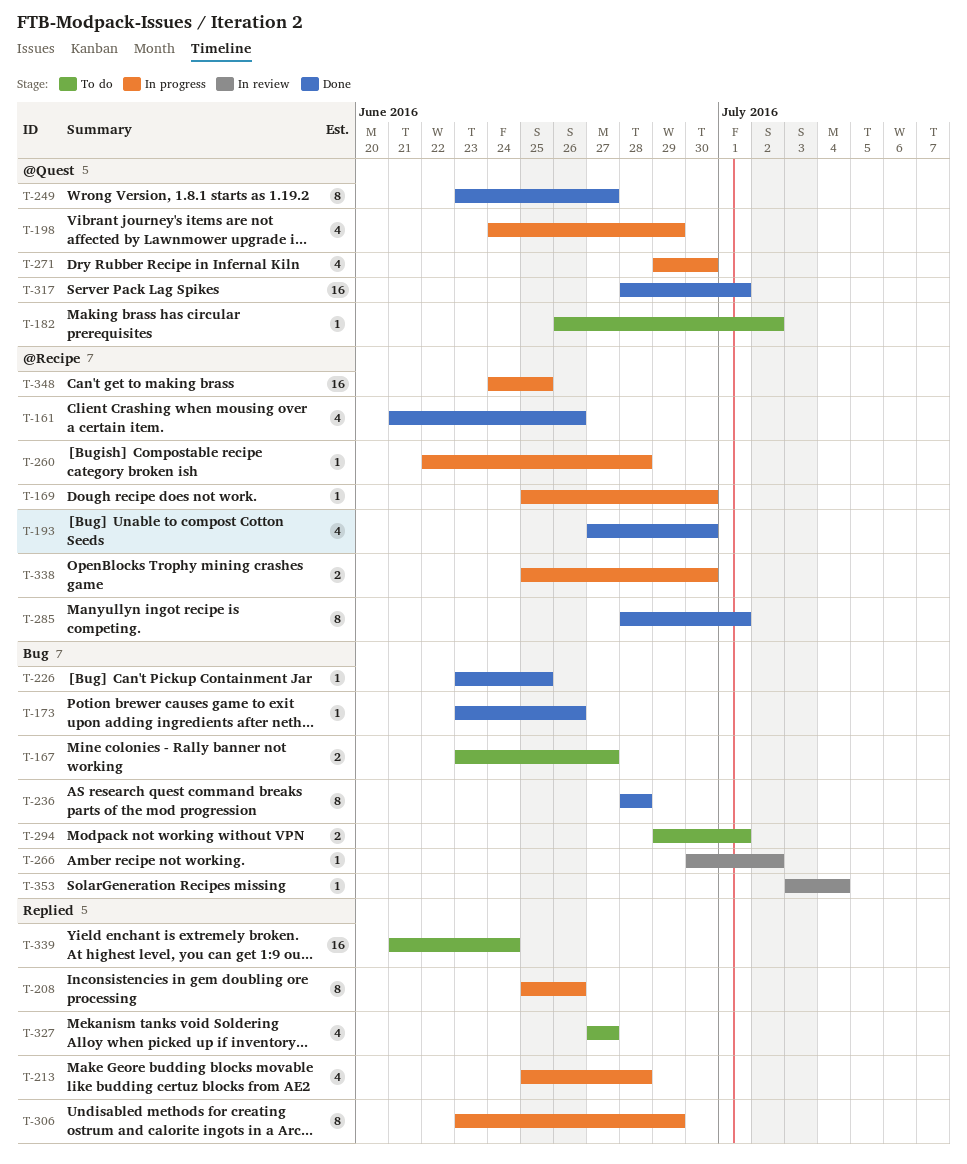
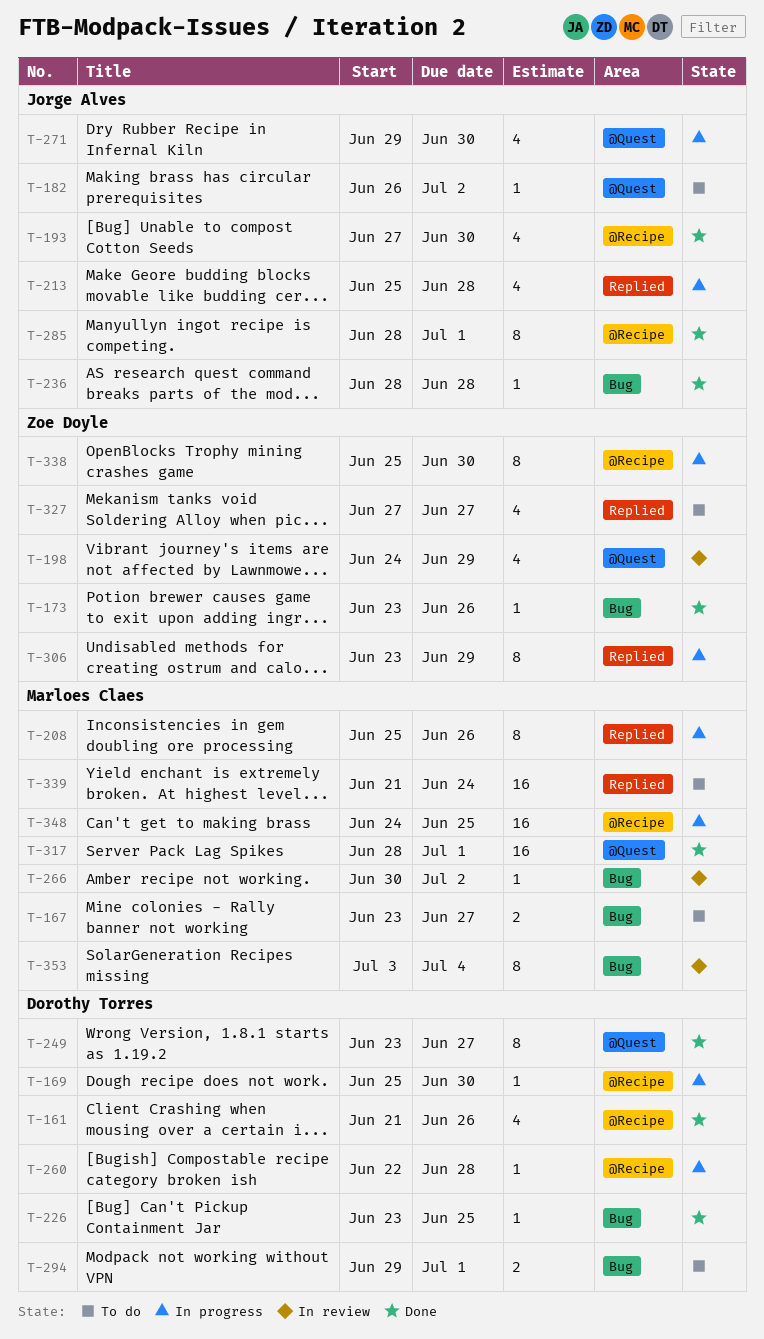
T-198, status: In progress -> In review
T-236, estimate: 8 -> 1
T-338, estimate: 2 -> 8
T-353, estimate: 1 -> 8

